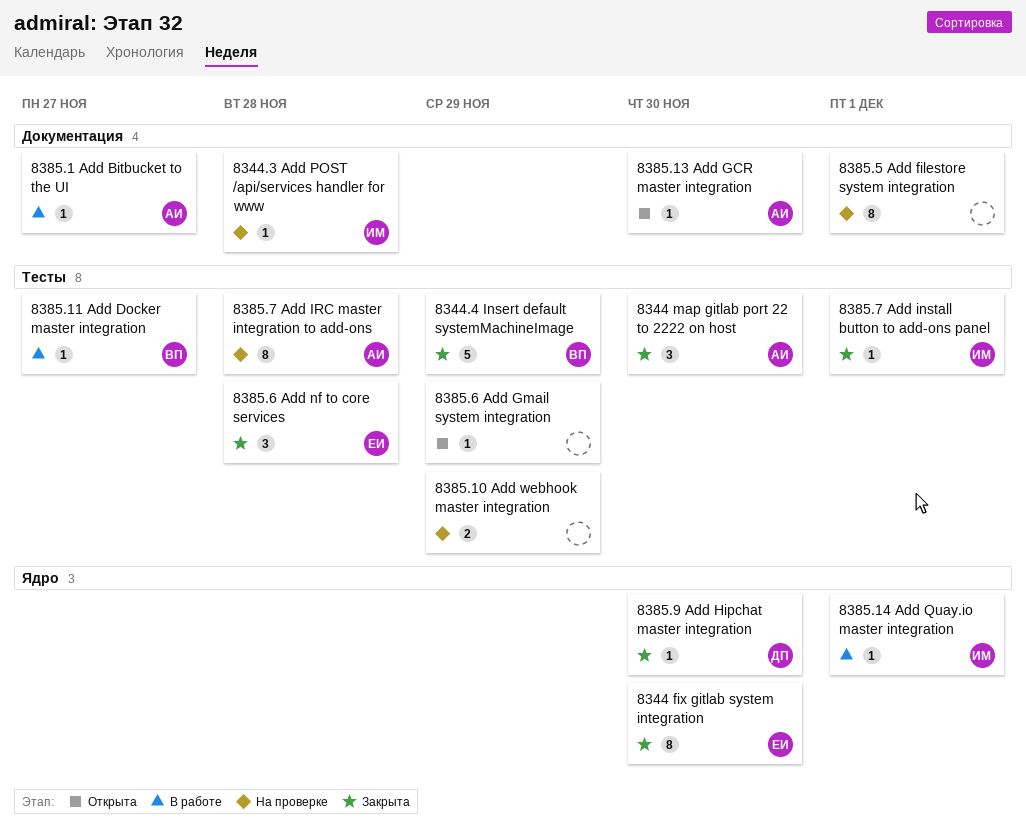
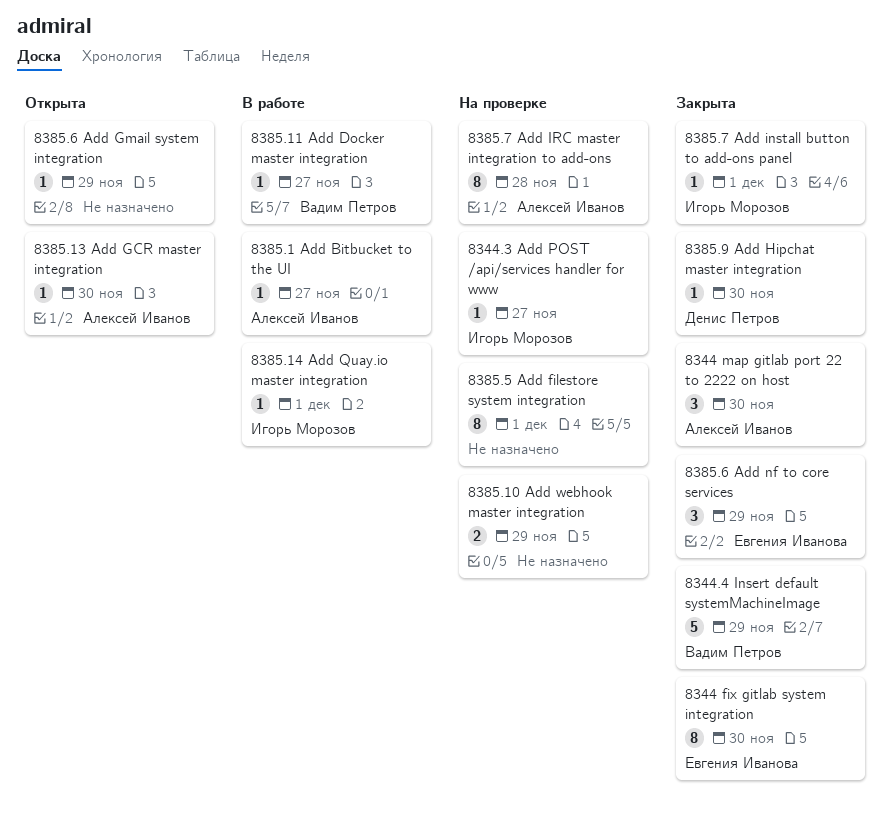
8344.3 Add POST /api/services handler for www, due: Nov 28 -> Nov 27
8385.6 Add nf to core services, due: Nov 28 -> Nov 29

